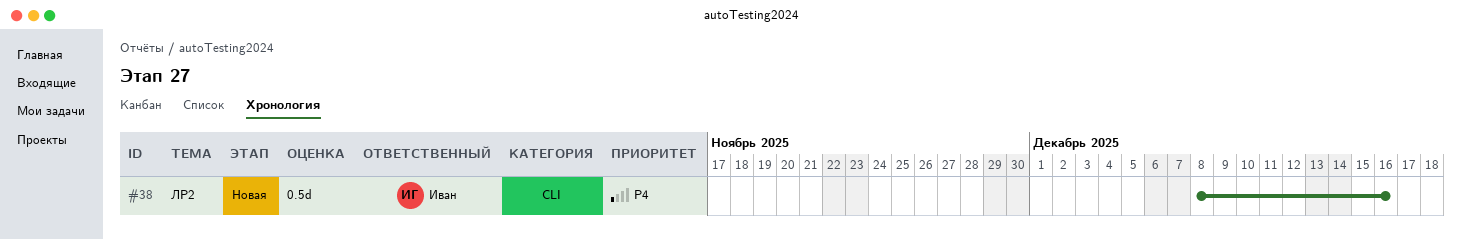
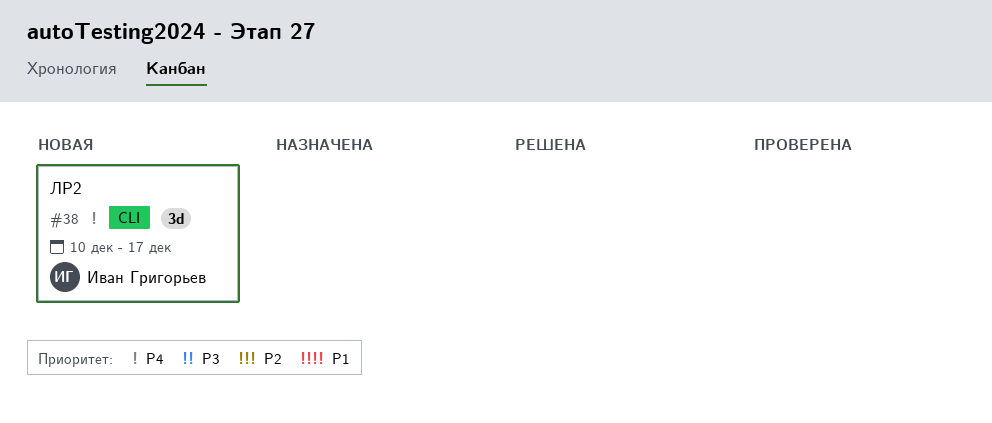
#38, estimate: 0.5d -> 3d
#38, start: Dec 8 -> Dec 10
#38, due: Dec 16 -> Dec 17

